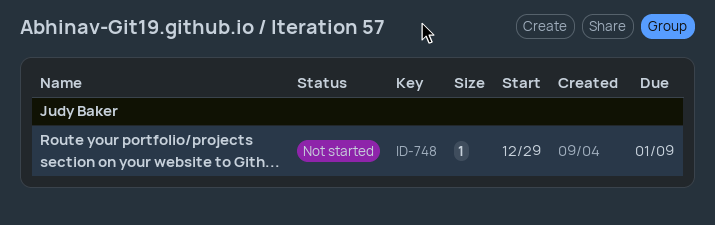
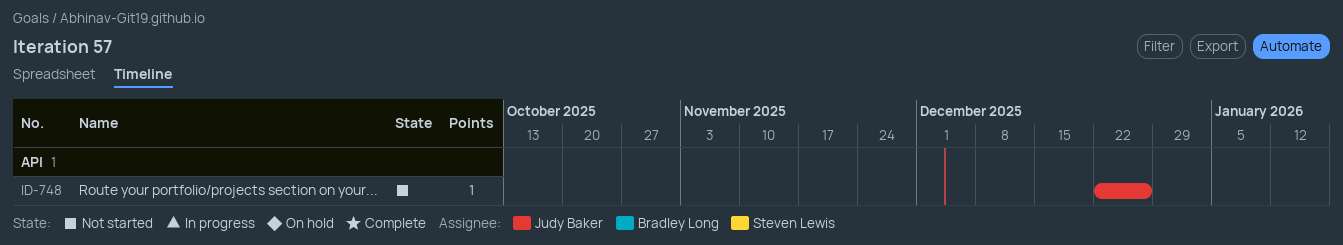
ID-748, start: Dec 29 -> Dec 22
ID-748, due: Jan 9 -> Dec 26

